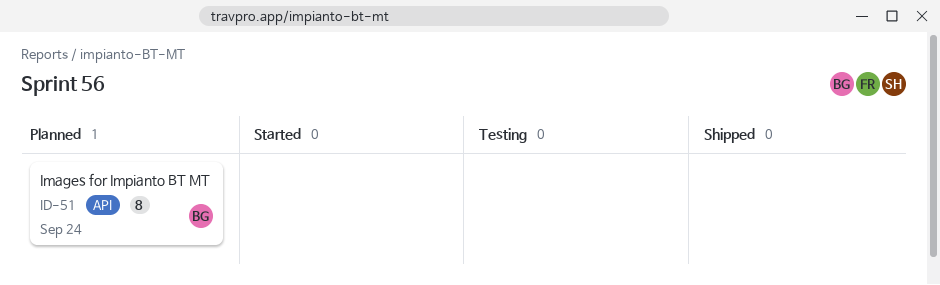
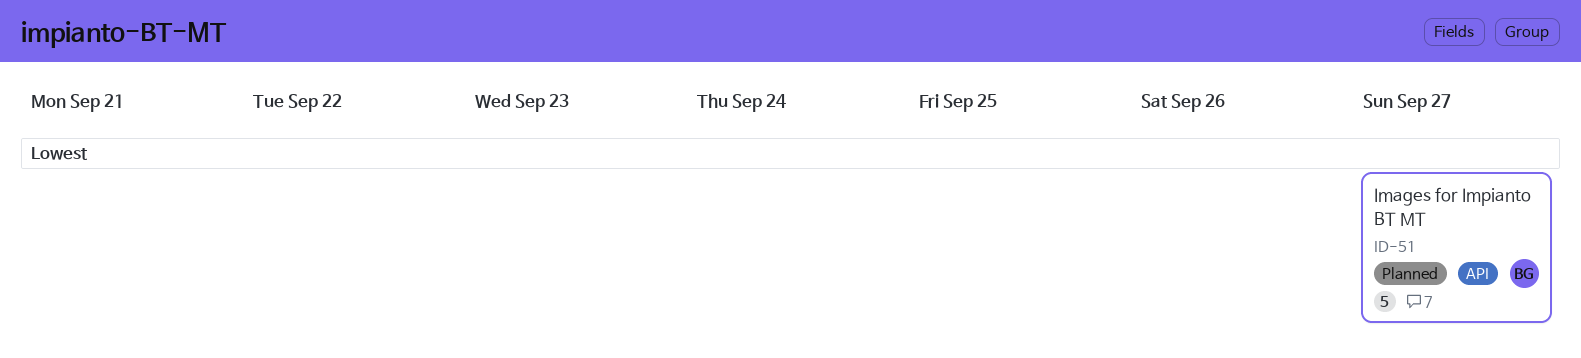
ID-51, estimate: 8 -> 5
ID-51, due: Sep 24 -> Sep 27

